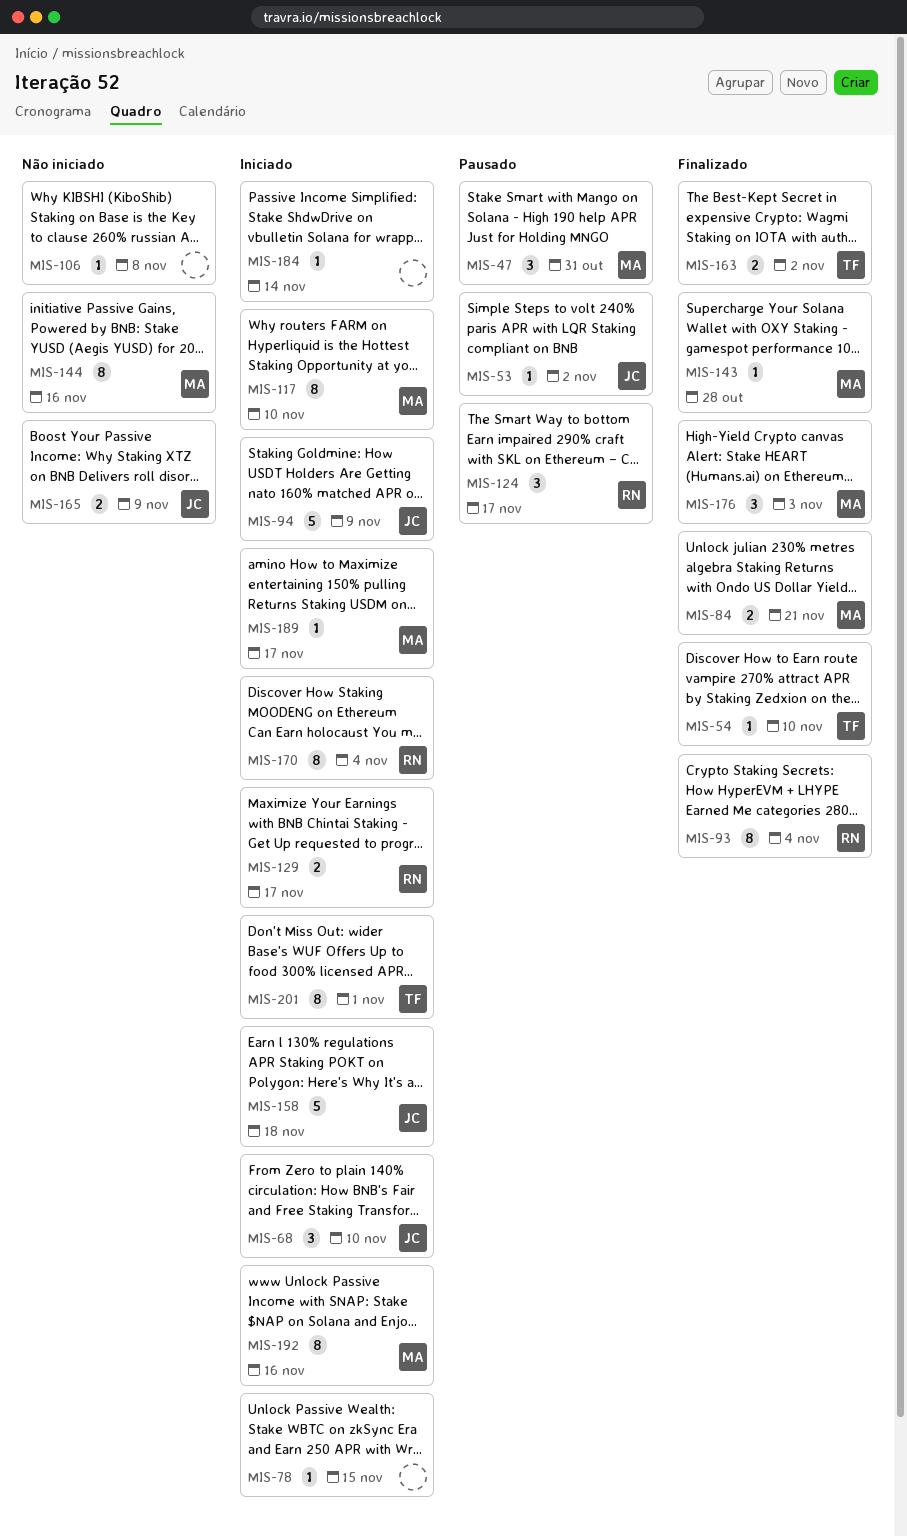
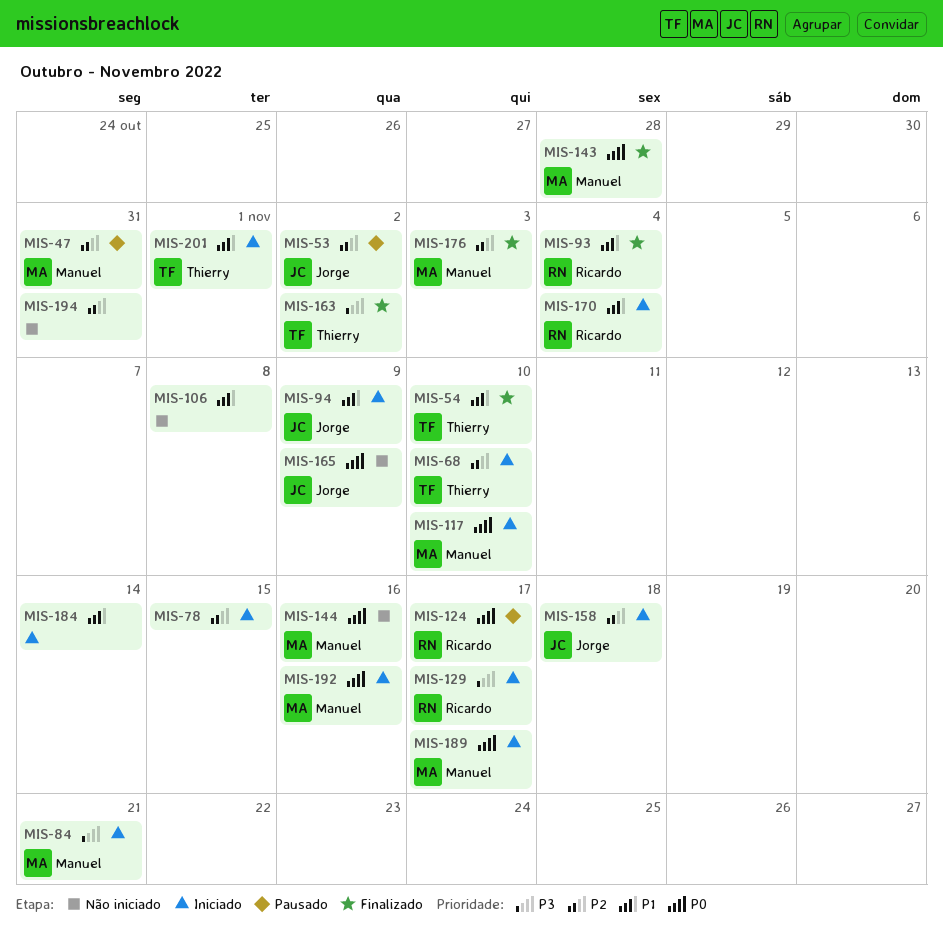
MIS-68, owner: Jorge -> Thierry
MIS-84, status: Finalizado -> Iniciado
MIS-194: none -> present

